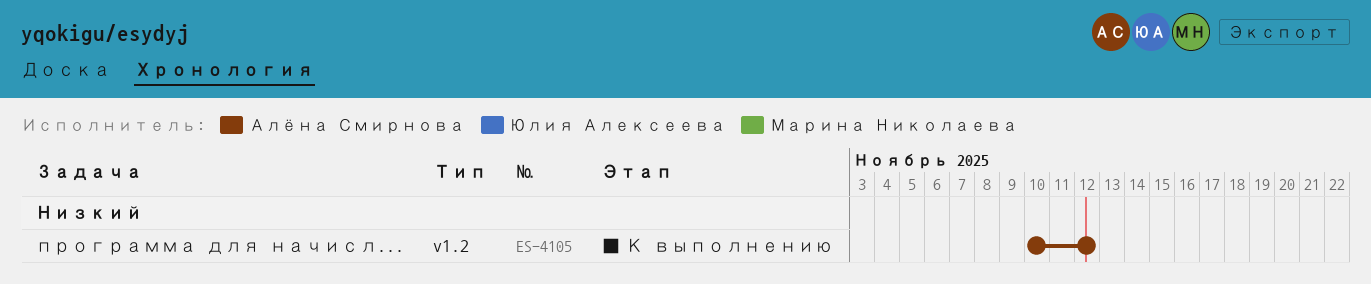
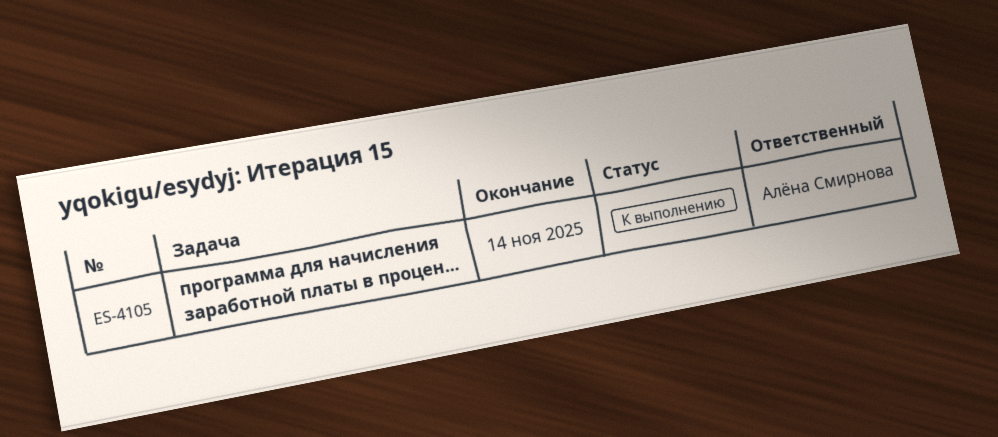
ES-4105, due: Nov 12 -> Nov 14

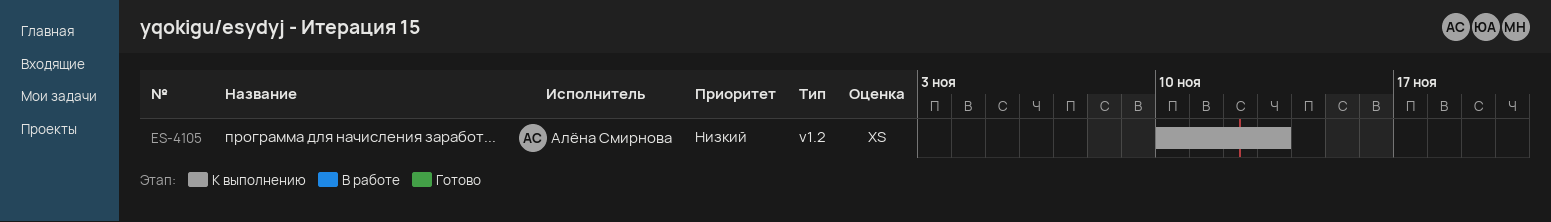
ES-4105, due: Nov 14 -> Nov 13

